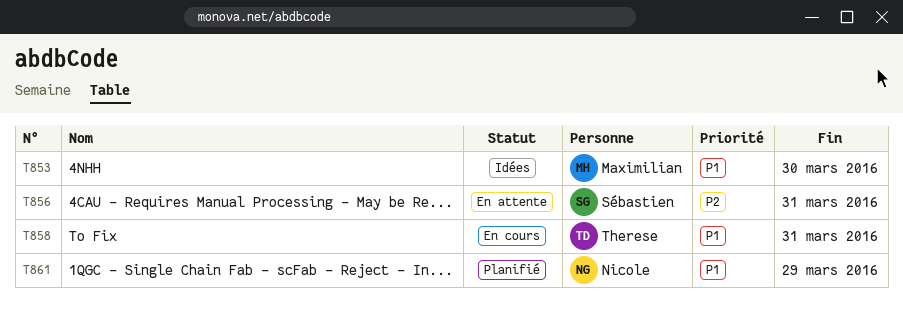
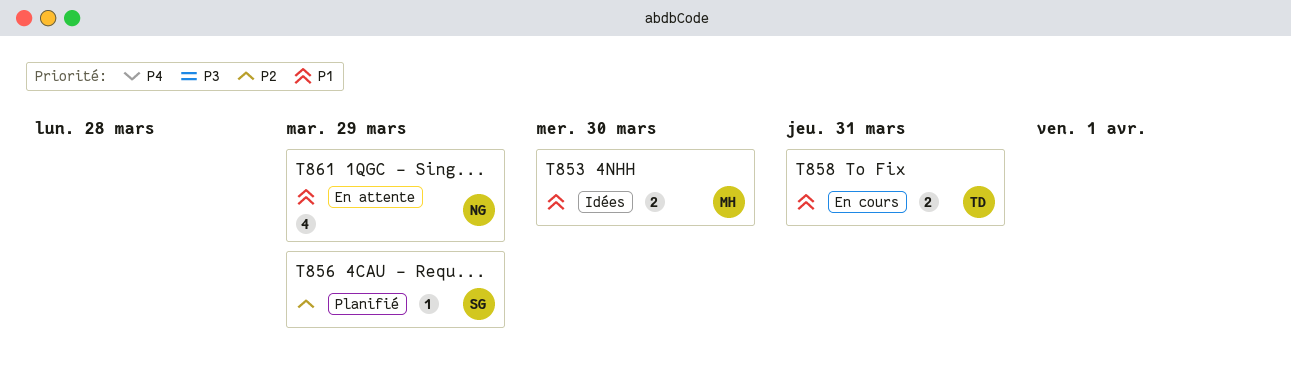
T856, status: En attente -> Planifié
T856, due: Mar 31 -> Mar 29
T861, status: Planifié -> En attente

